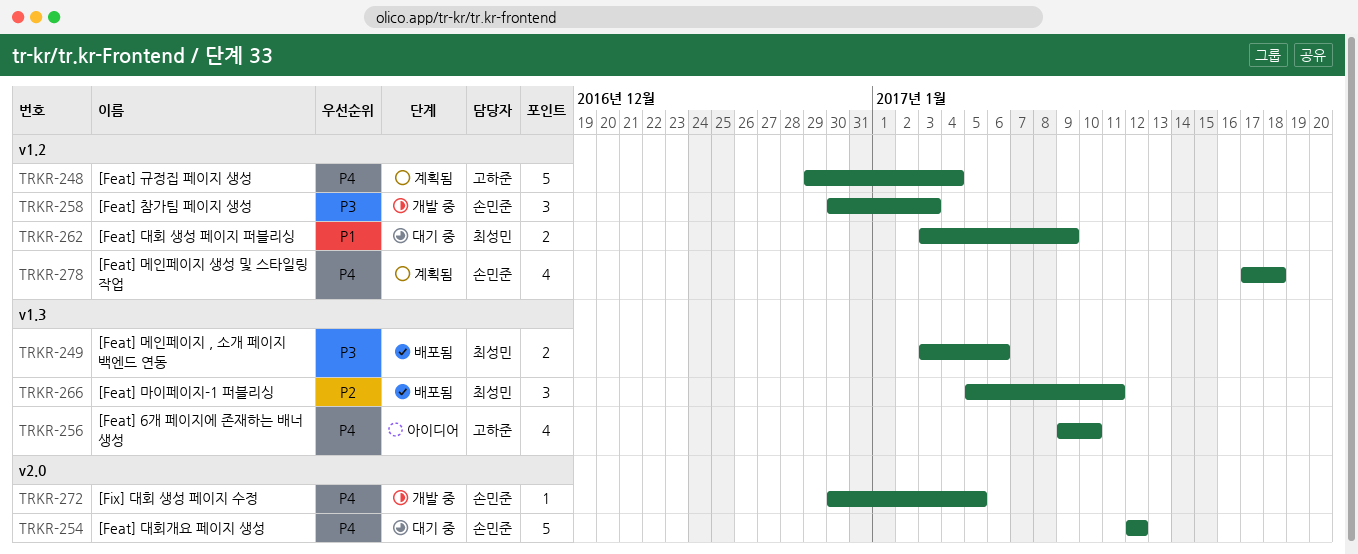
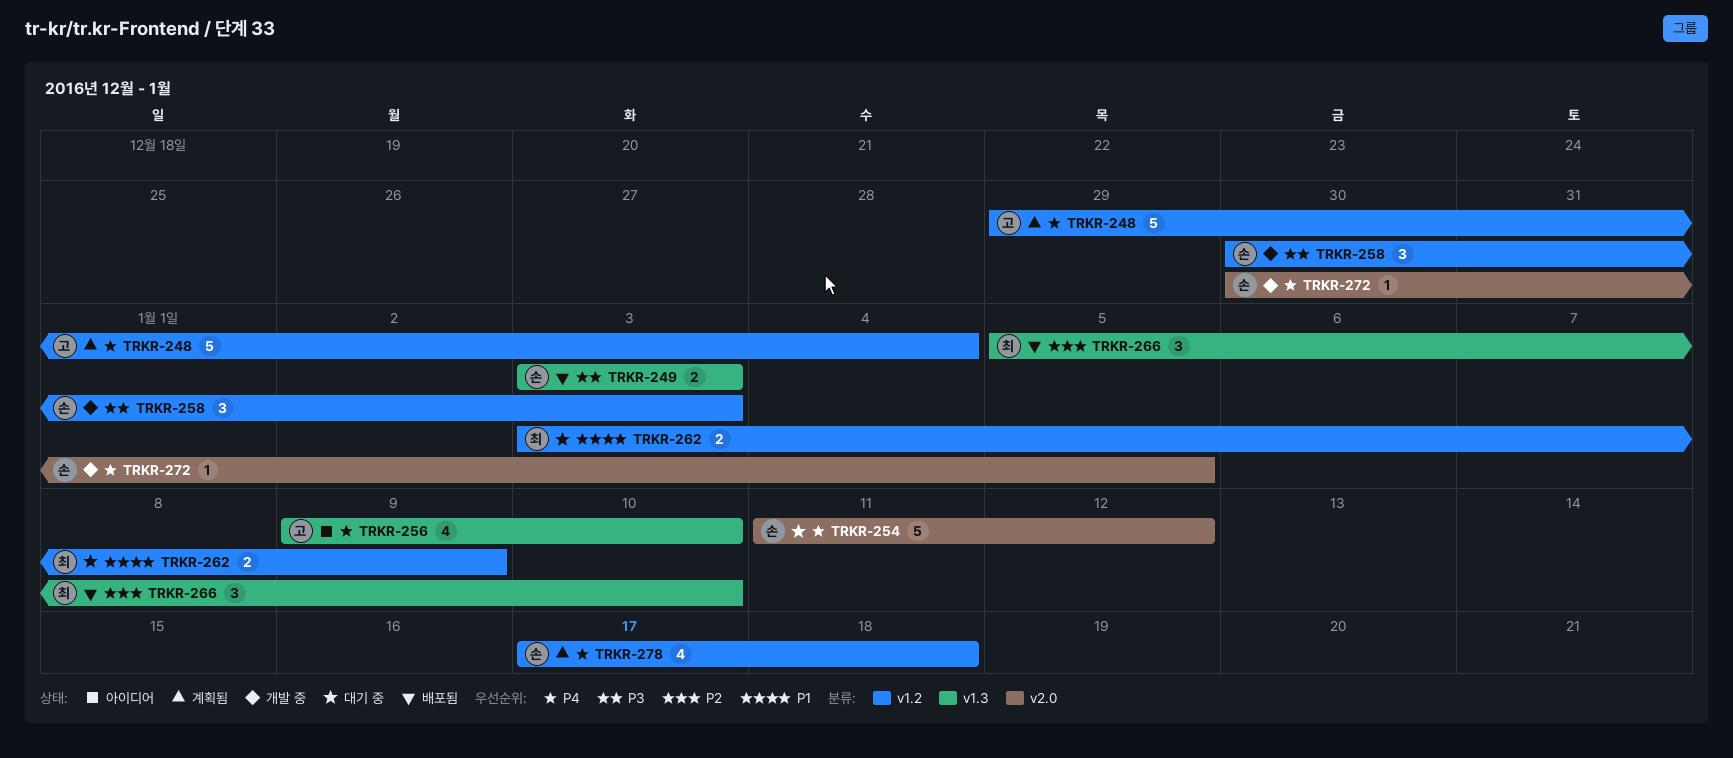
TRKR-249, owner: 최성민 -> 손민준
TRKR-249, due: Jan 6 -> Jan 3
TRKR-254, start: Jan 12 -> Jan 11
TRKR-266, due: Jan 11 -> Jan 10

